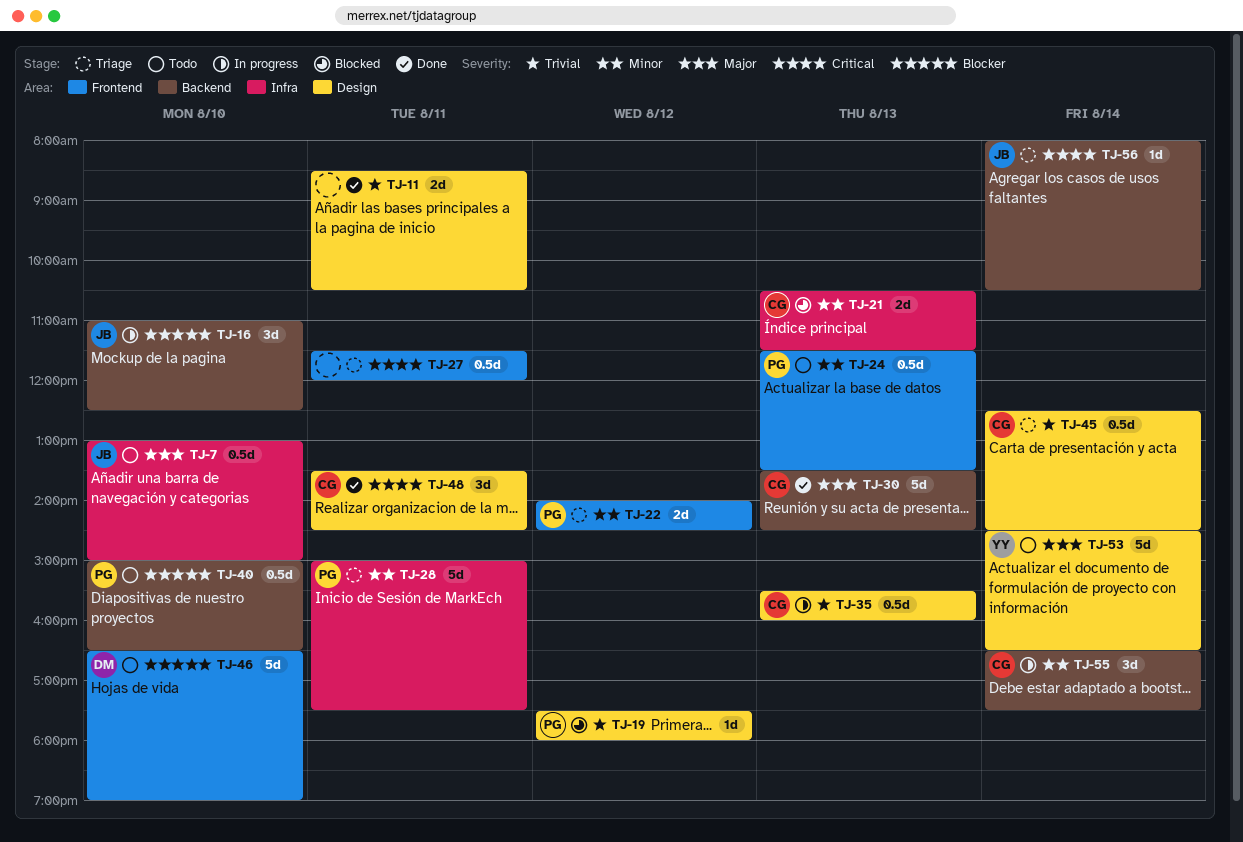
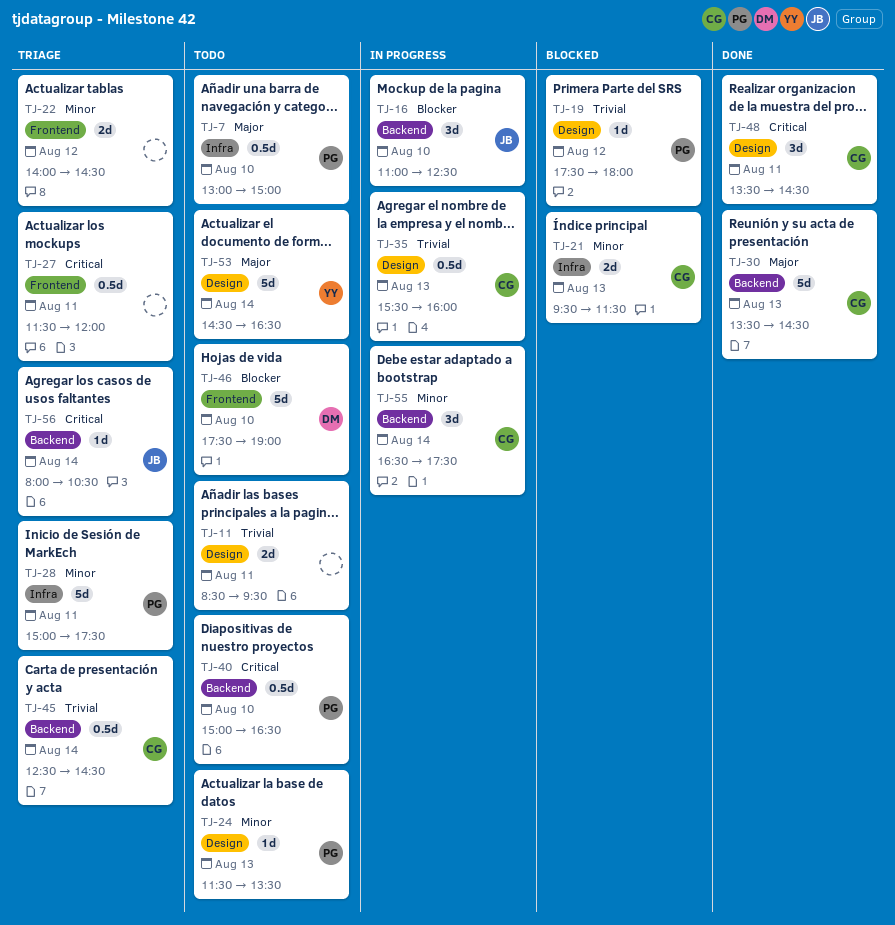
TJ-7, owner: JB -> PG
TJ-11, status: Done -> Todo
TJ-11, ends: 10:30 -> 09:30
TJ-21, begins: 10:30 -> 09:30
TJ-22, owner: PG -> none
TJ-24, label: Frontend -> Design
TJ-24, estimate: 0.5d -> 1d
TJ-40, priority: Blocker -> Critical
TJ-45, label: Design -> Backend
TJ-46, begins: 16:30 -> 17:30

